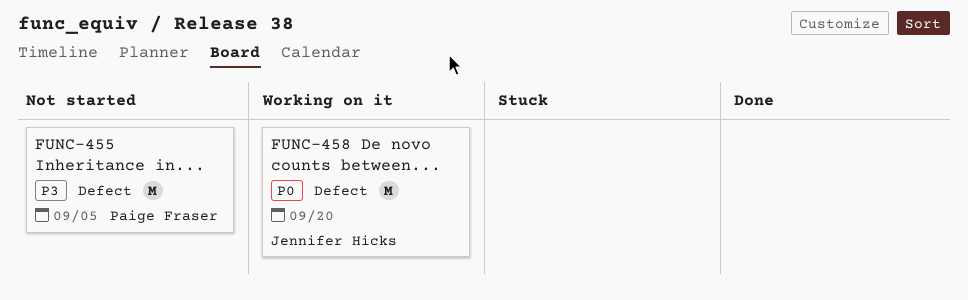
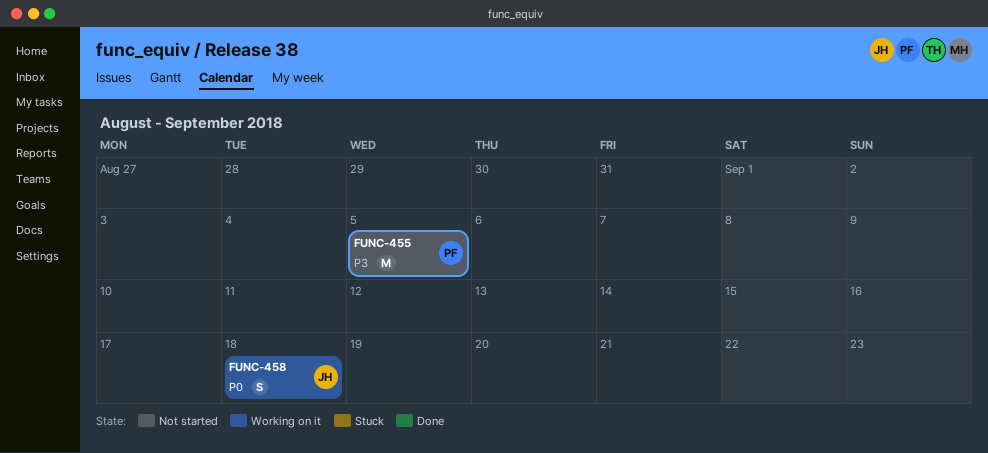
FUNC-458, estimate: M -> S
FUNC-458, due: Sep 20 -> Sep 18

